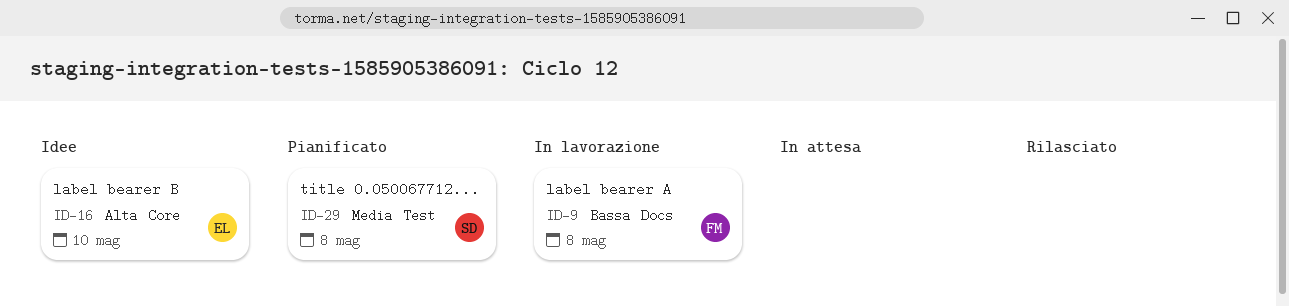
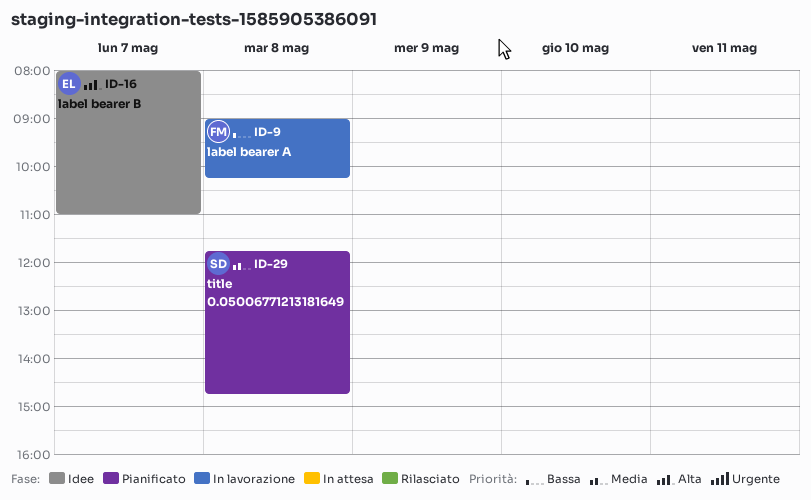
ID-16, day: May 10 -> May 7

